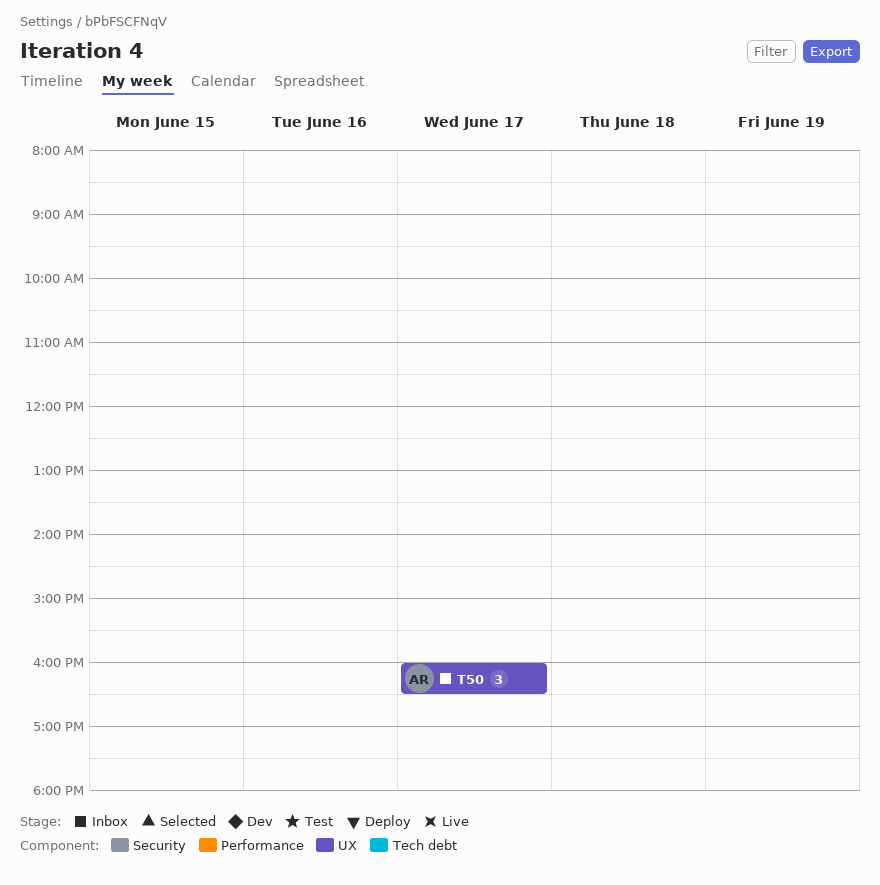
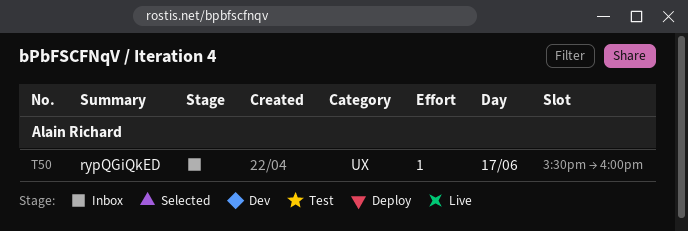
T50, estimate: 3 -> 1
T50, begins: 16:00 -> 15:30
T50, ends: 16:30 -> 16:00

